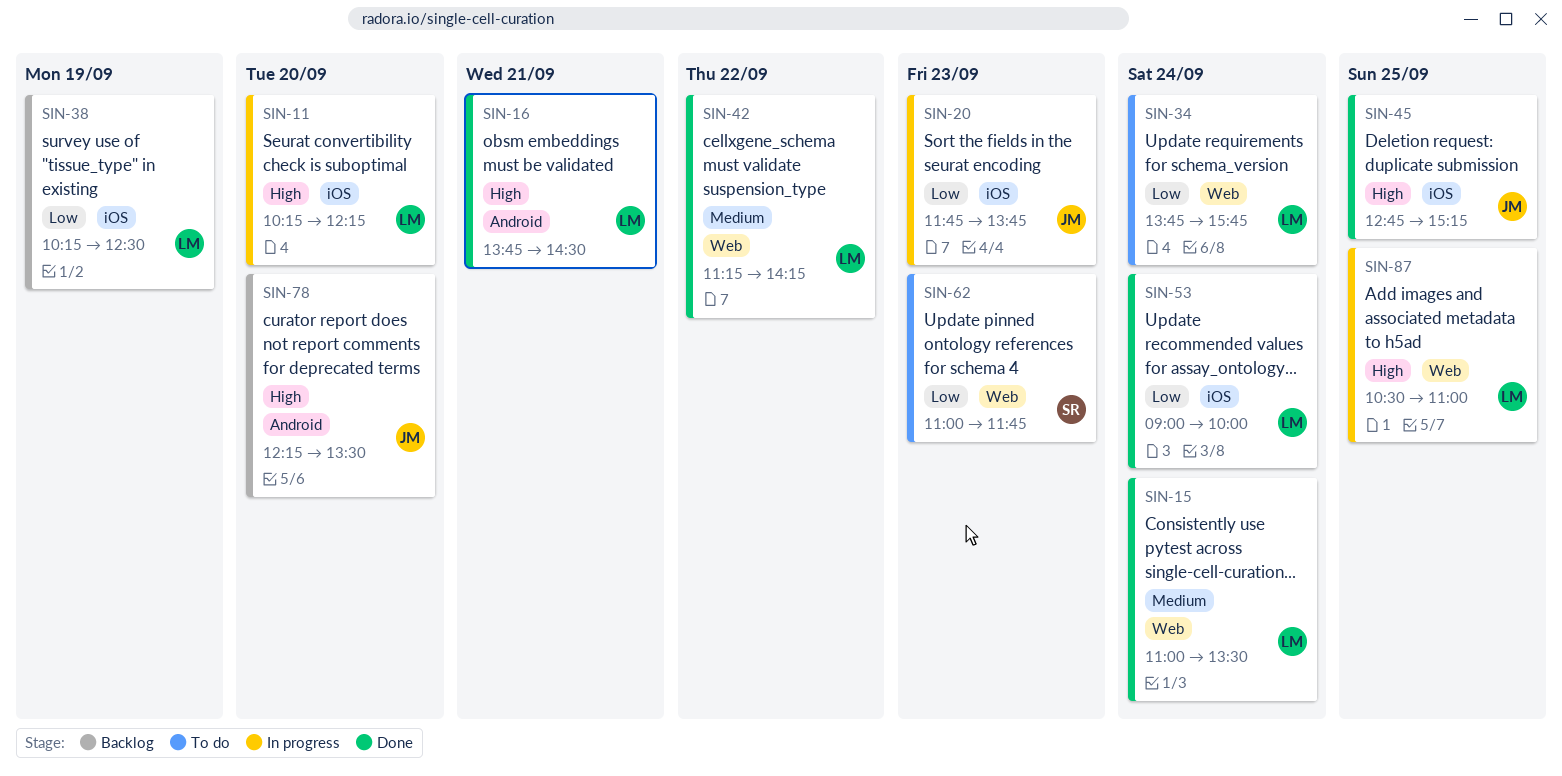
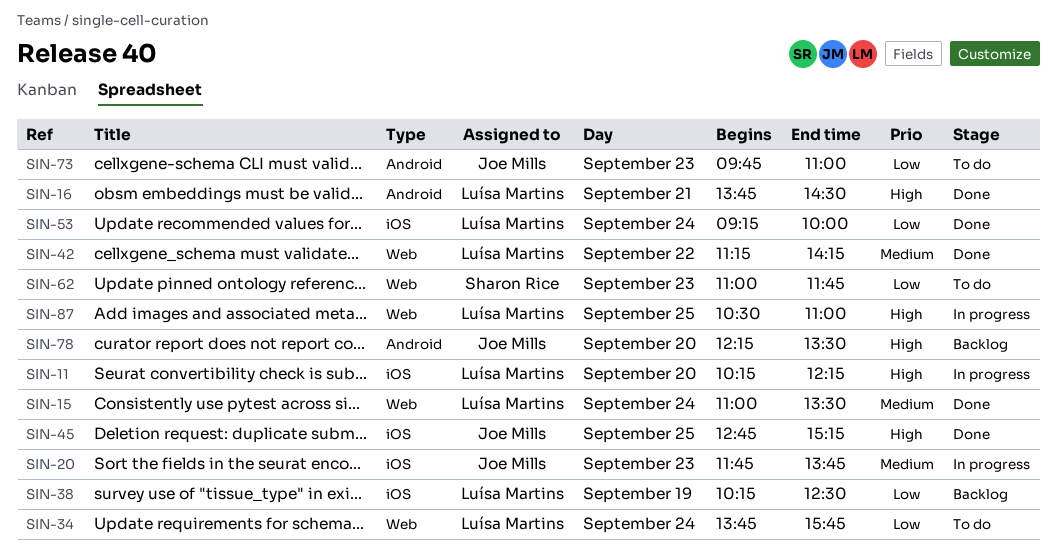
SIN-20, priority: Low -> Medium
SIN-53, begins: 09:00 -> 09:15
SIN-73: none -> present

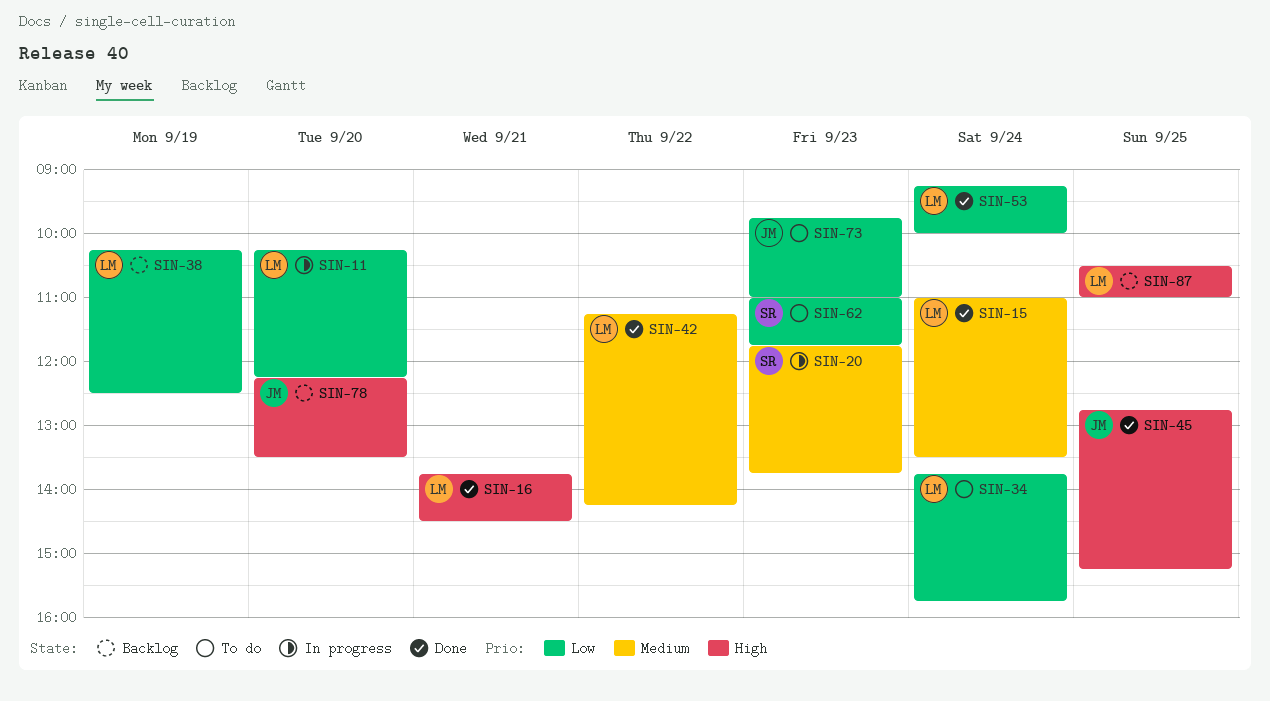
SIN-11, priority: High -> Low
SIN-20, owner: Joe Mills -> Sharon Rice
SIN-87, status: In progress -> Backlog

